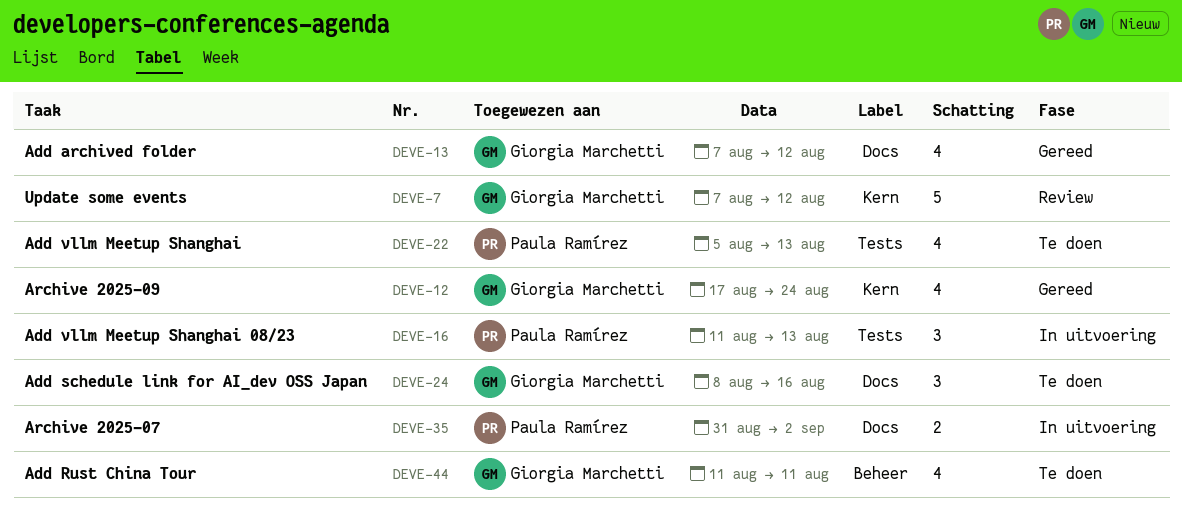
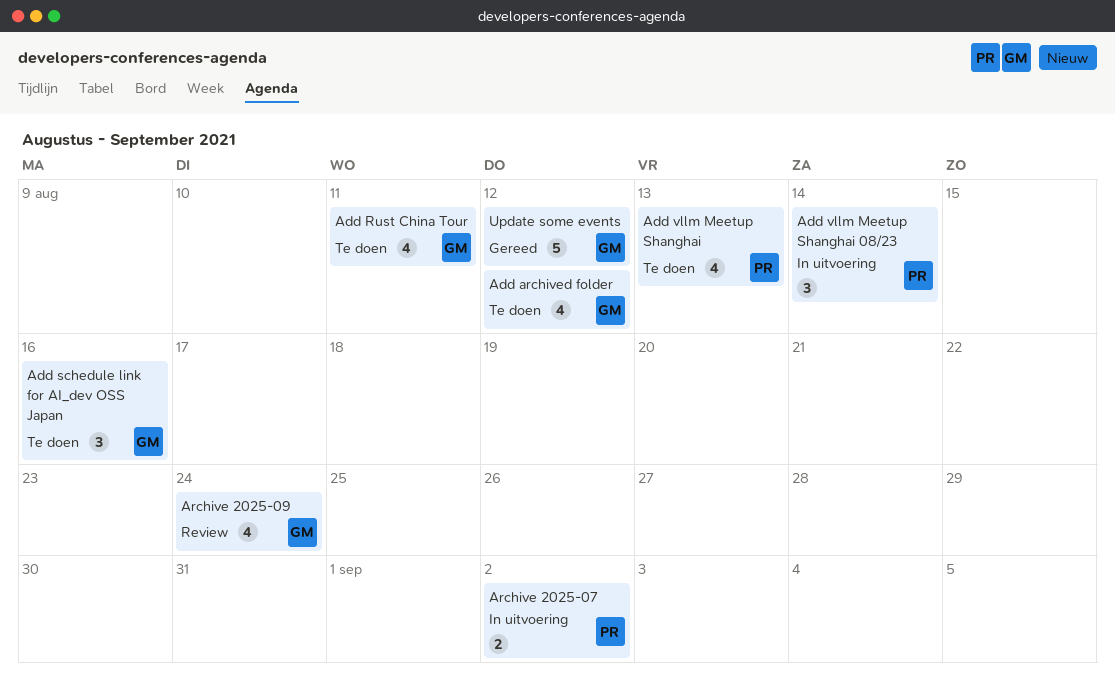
Add archived folder, status: Gereed -> Te doen
Add vllm Meetup Shanghai 08/23, due: Aug 13 -> Aug 14
Archive 2025-09, status: Gereed -> Review
Update some events, status: Review -> Gereed

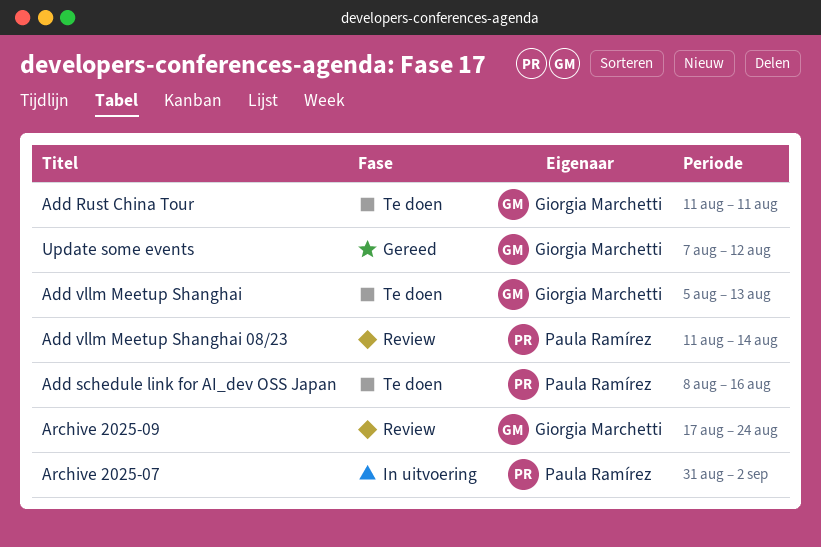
Add archived folder: present -> none
Add schedule link for AI_dev OSS Japan, owner: Giorgia Marchetti -> Paula Ramírez
Add vllm Meetup Shanghai, owner: Paula Ramírez -> Giorgia Marchetti
Add vllm Meetup Shanghai 08/23, status: In uitvoering -> Review

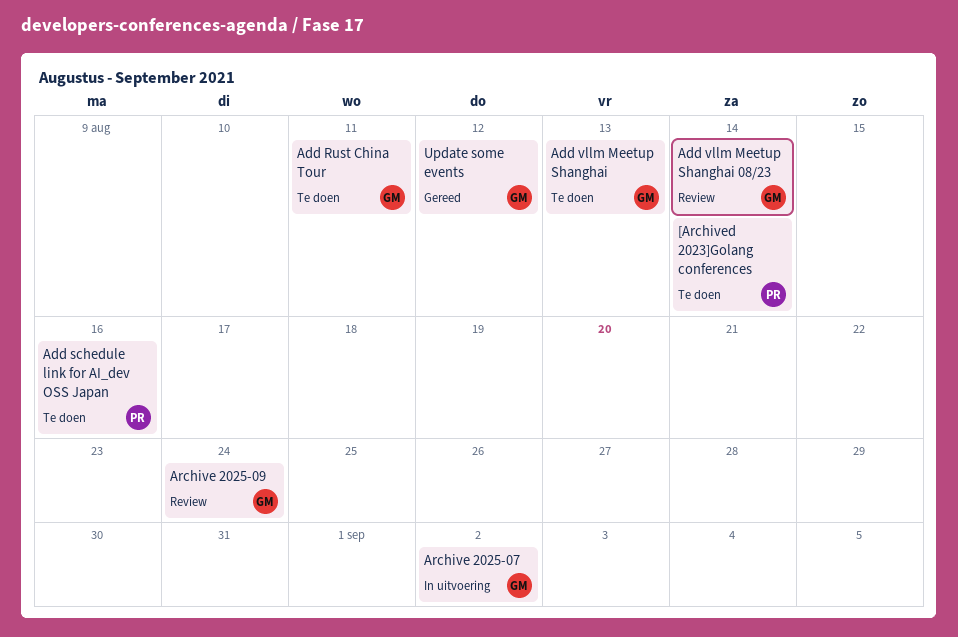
[Archived 2023]Golang conferences: none -> present
Add vllm Meetup Shanghai 08/23, owner: Paula Ramírez -> Giorgia Marchetti
Archive 2025-07, owner: Paula Ramírez -> Giorgia Marchetti

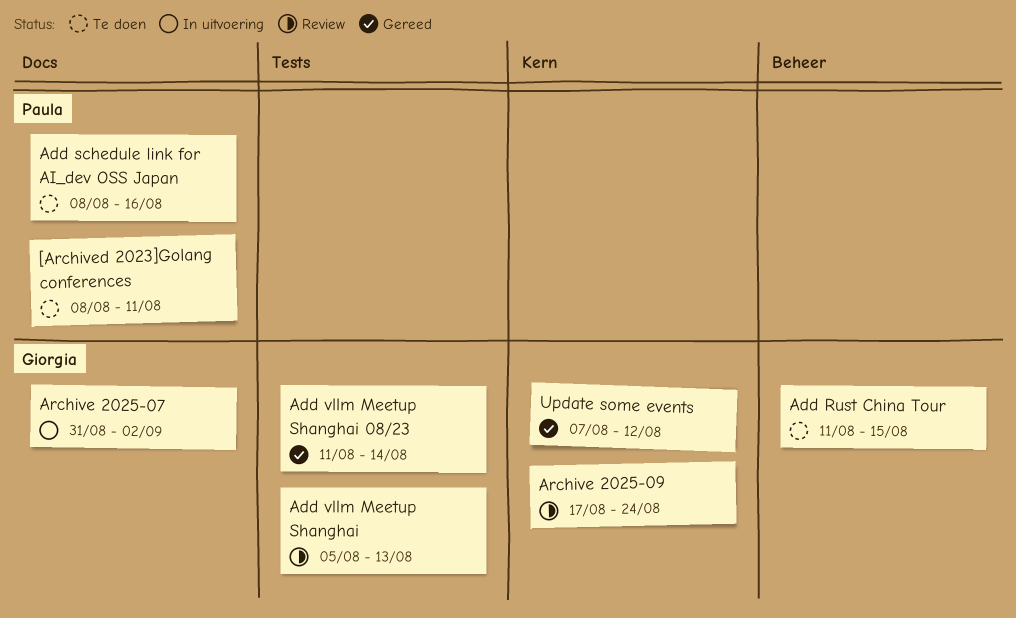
[Archived 2023]Golang conferences, due: Aug 14 -> Aug 11
Add Rust China Tour, due: Aug 11 -> Aug 15
Add vllm Meetup Shanghai, status: Te doen -> Review
Add vllm Meetup Shanghai 08/23, status: Review -> Gereed

